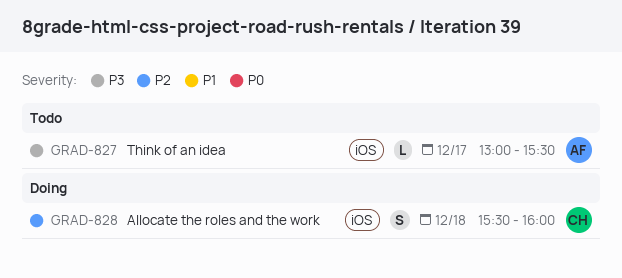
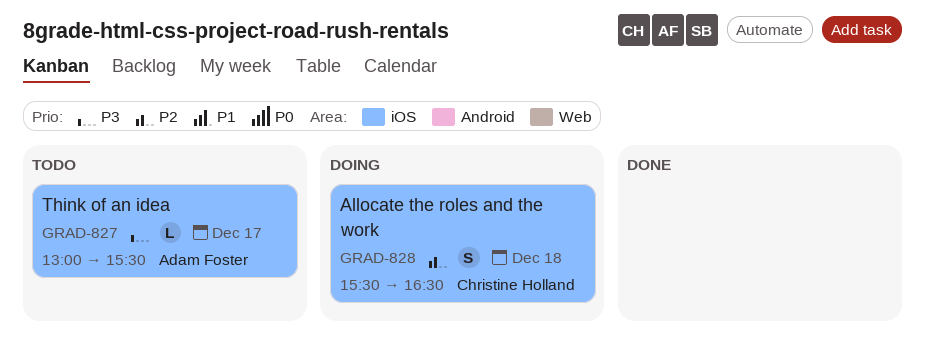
GRAD-828, ends: 16:00 -> 16:30

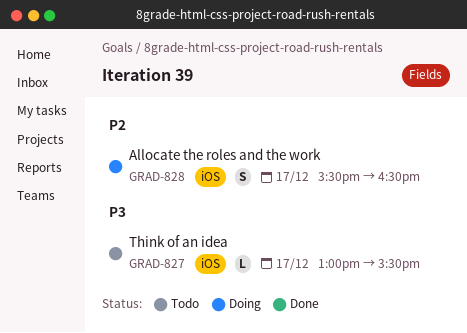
GRAD-828, day: Dec 18 -> Dec 17

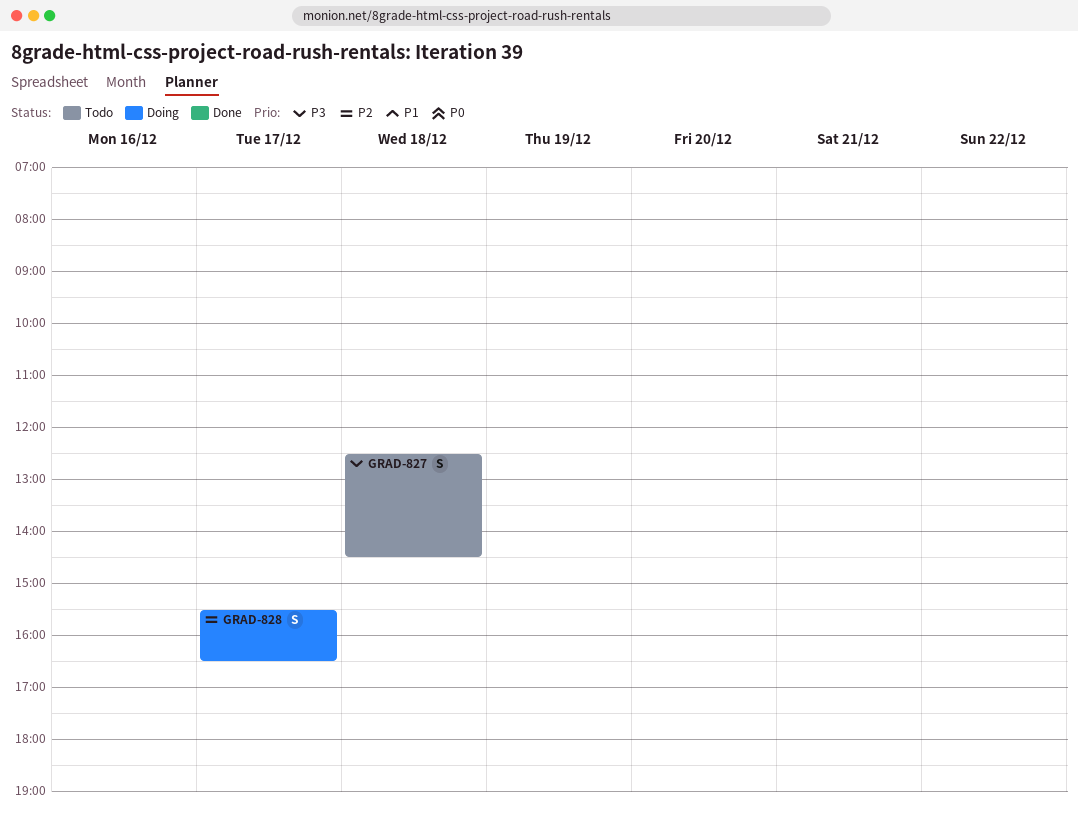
GRAD-827, estimate: L -> S
GRAD-827, day: Dec 17 -> Dec 18
GRAD-827, begins: 13:00 -> 12:30
GRAD-827, ends: 15:30 -> 14:30

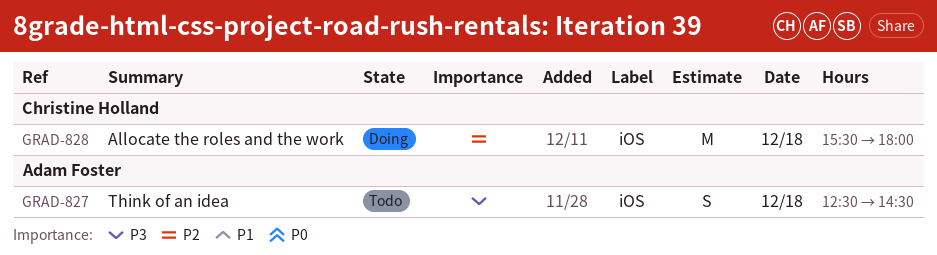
GRAD-828, estimate: S -> M
GRAD-828, day: Dec 17 -> Dec 18
GRAD-828, ends: 16:30 -> 18:00

